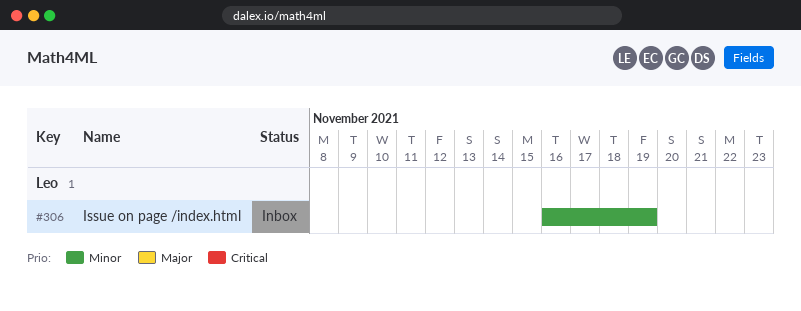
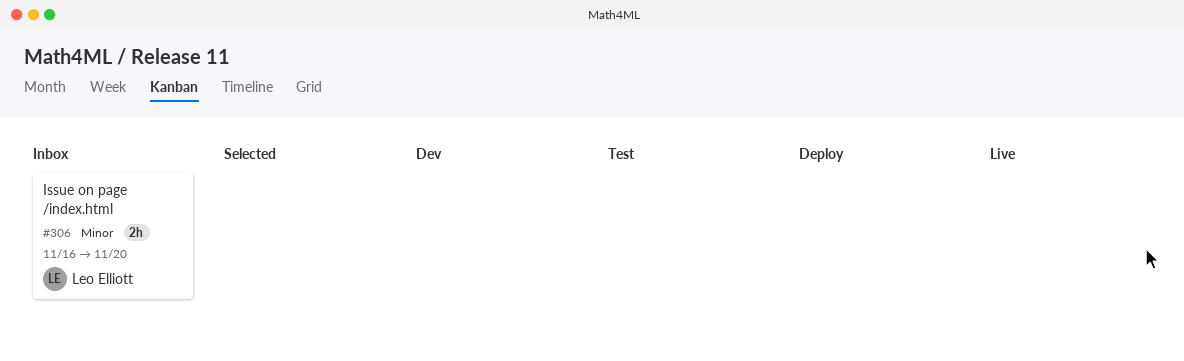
#306, due: Nov 19 -> Nov 20

